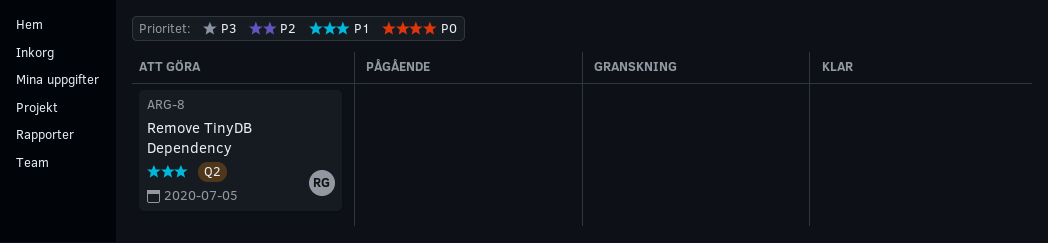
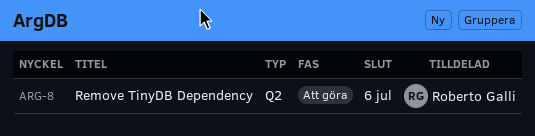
ARG-8, due: Jul 5 -> Jul 6

